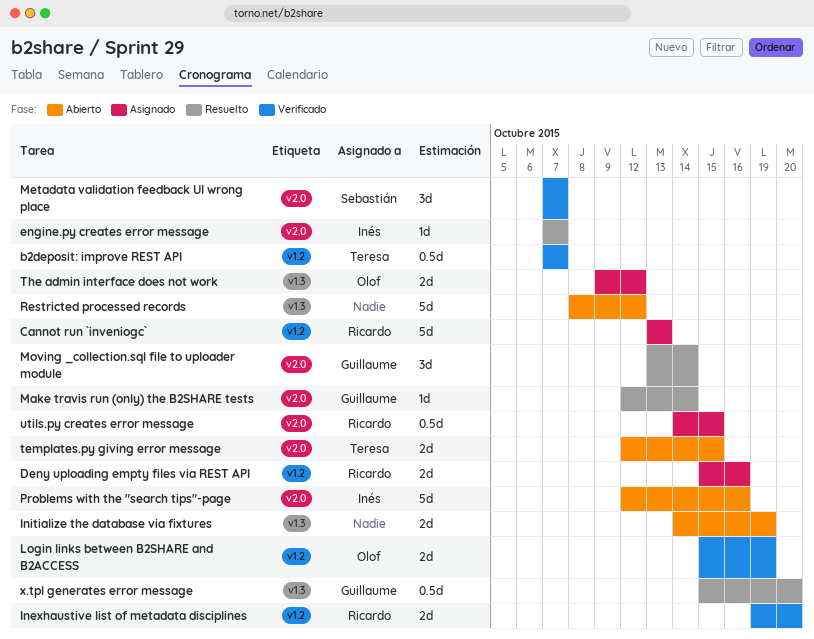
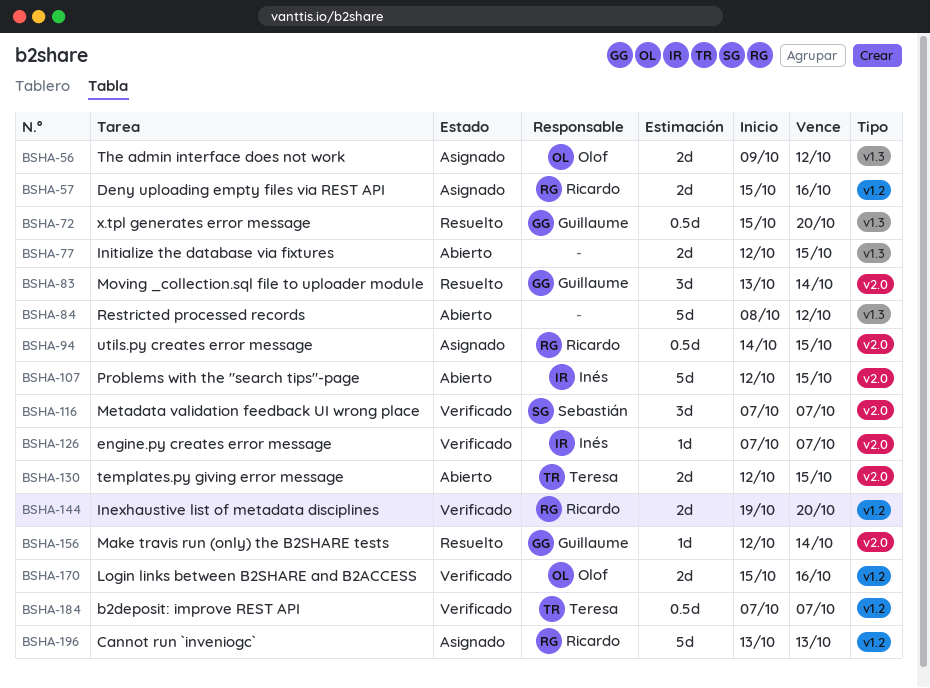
engine.py creates error message, status: Resuelto -> Verificado
Initialize the database via fixtures, start: Oct 14 -> Oct 12
Initialize the database via fixtures, due: Oct 19 -> Oct 15
Login links between B2SHARE and B2ACCESS, due: Oct 19 -> Oct 16
Problems with the "search tips"-page, due: Oct 16 -> Oct 15

